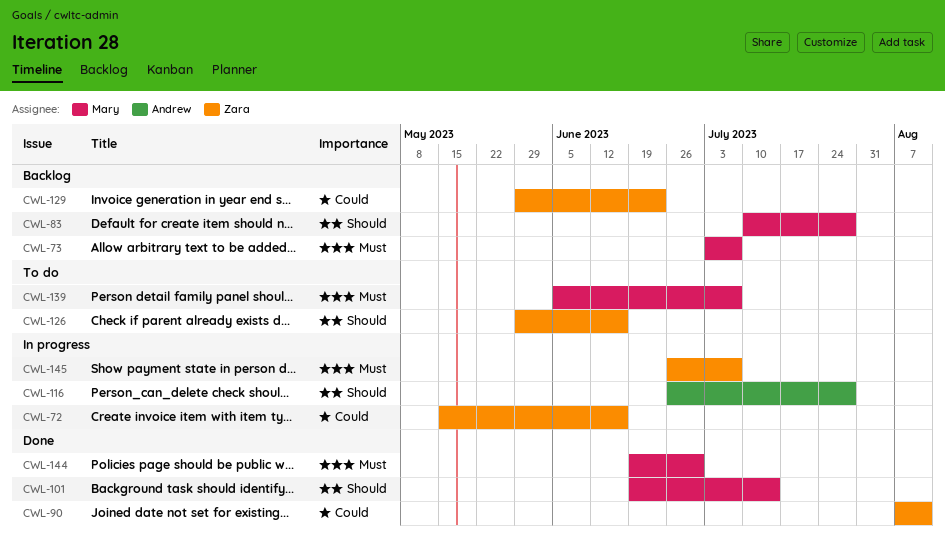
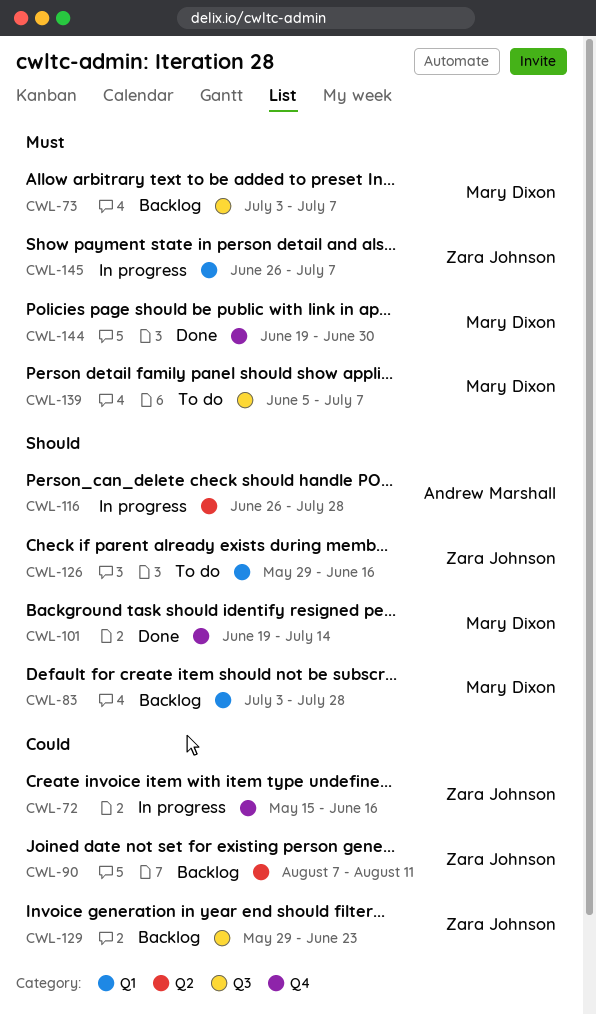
CWL-83, start: Jul 10 -> Jul 3
CWL-90, status: Done -> Backlog

